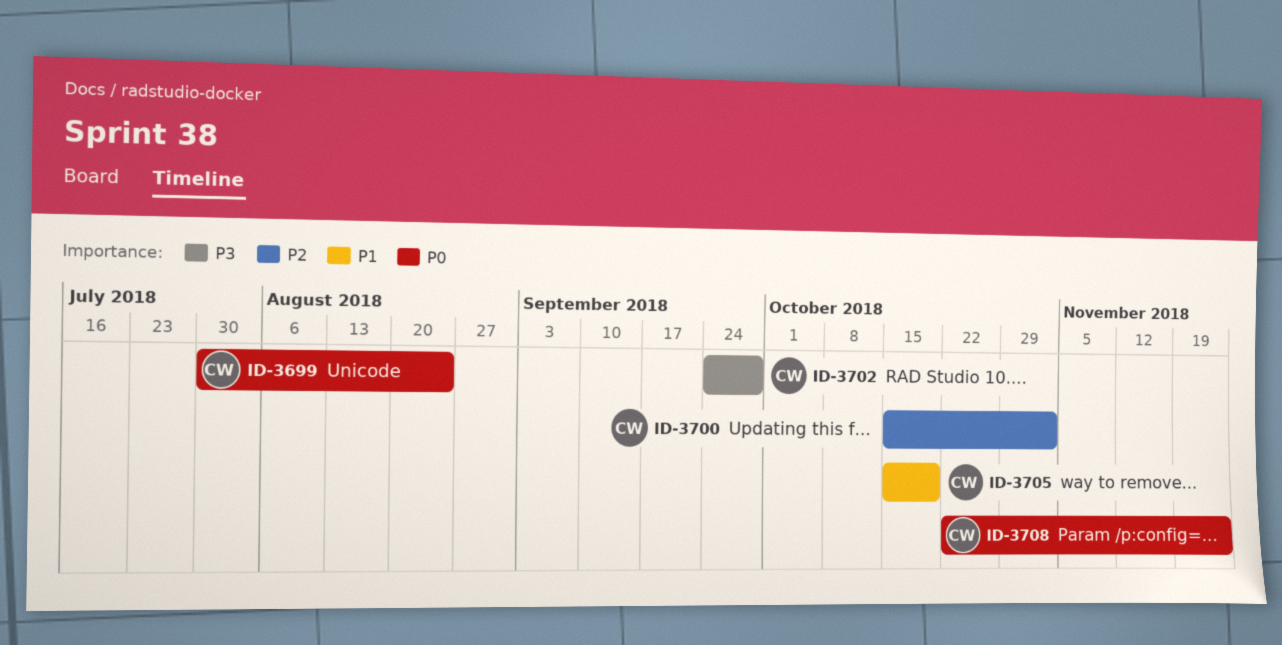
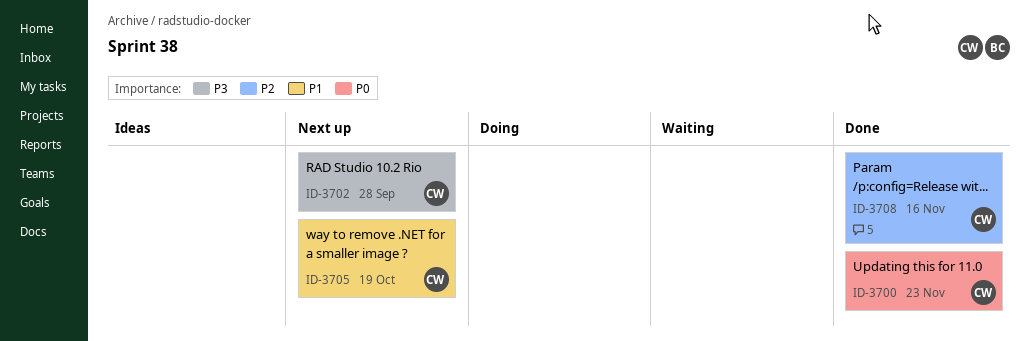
ID-3699: present -> none
ID-3700, priority: P2 -> P0
ID-3700, due: Nov 2 -> Nov 23
ID-3708, priority: P0 -> P2
ID-3708, due: Nov 23 -> Nov 16

